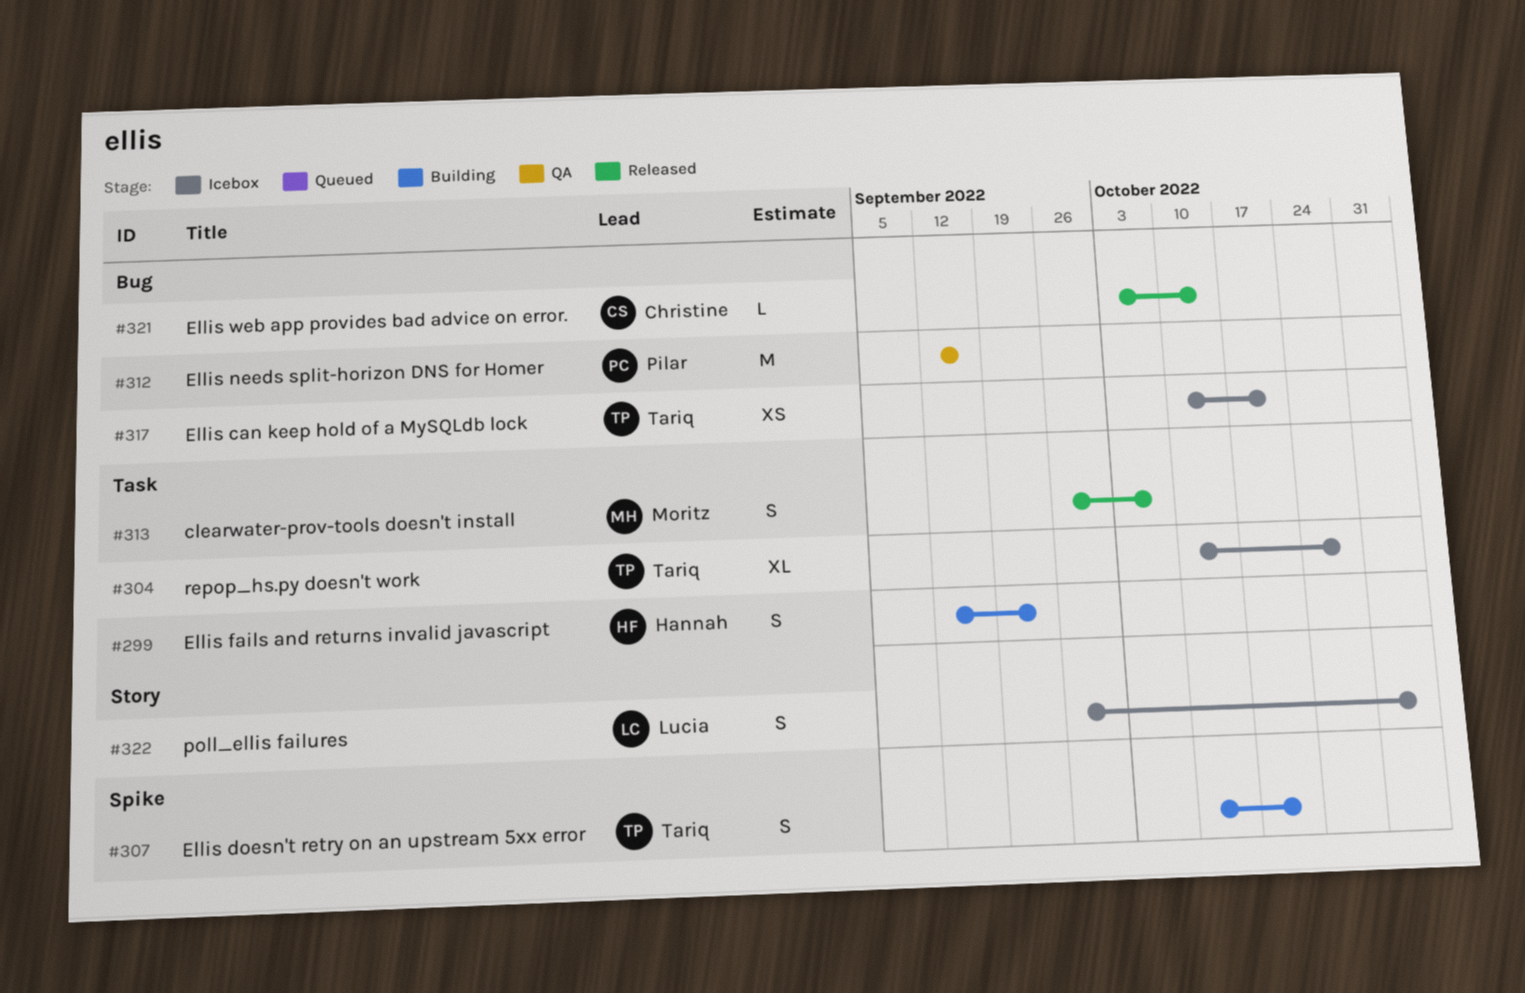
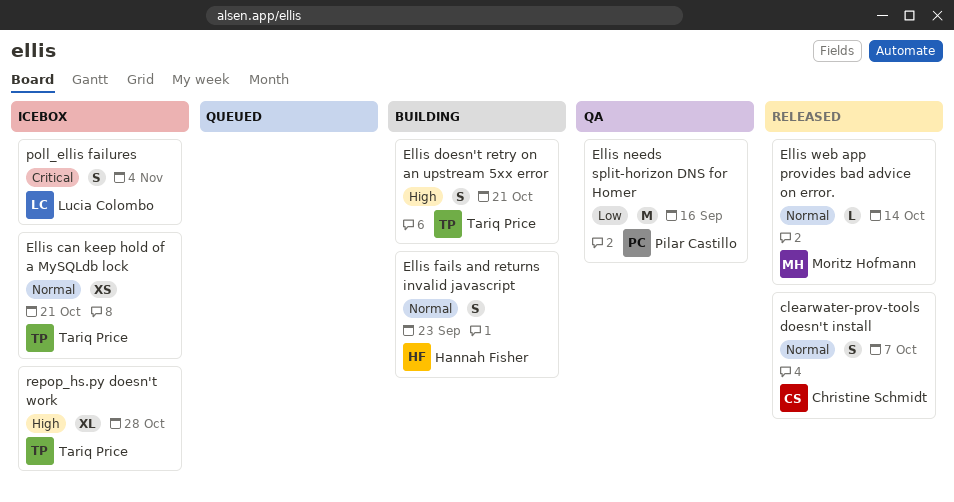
clearwater-prov-tools doesn't install, owner: Moritz Hofmann -> Christine Schmidt
Ellis web app provides bad advice on error., owner: Christine Schmidt -> Moritz Hofmann

